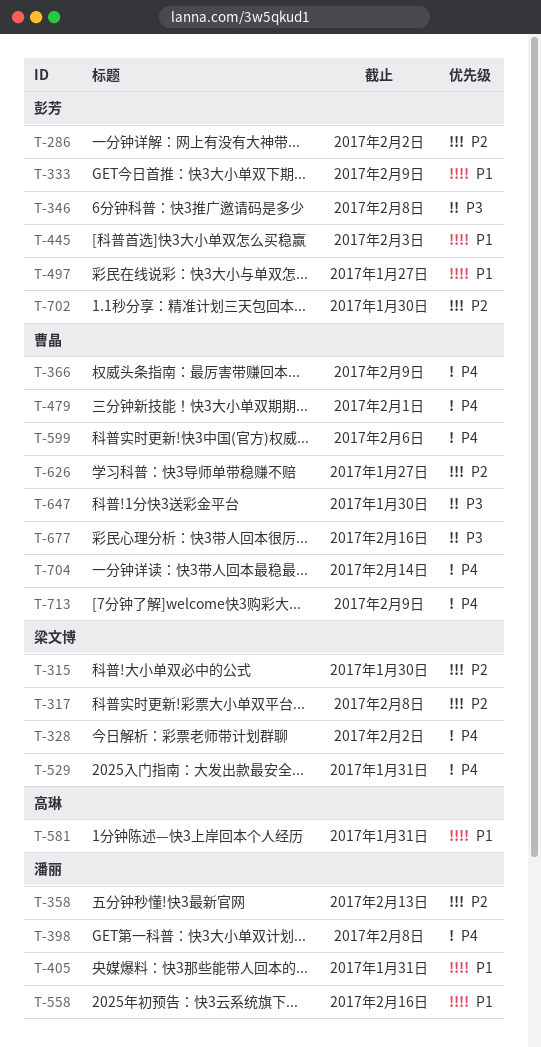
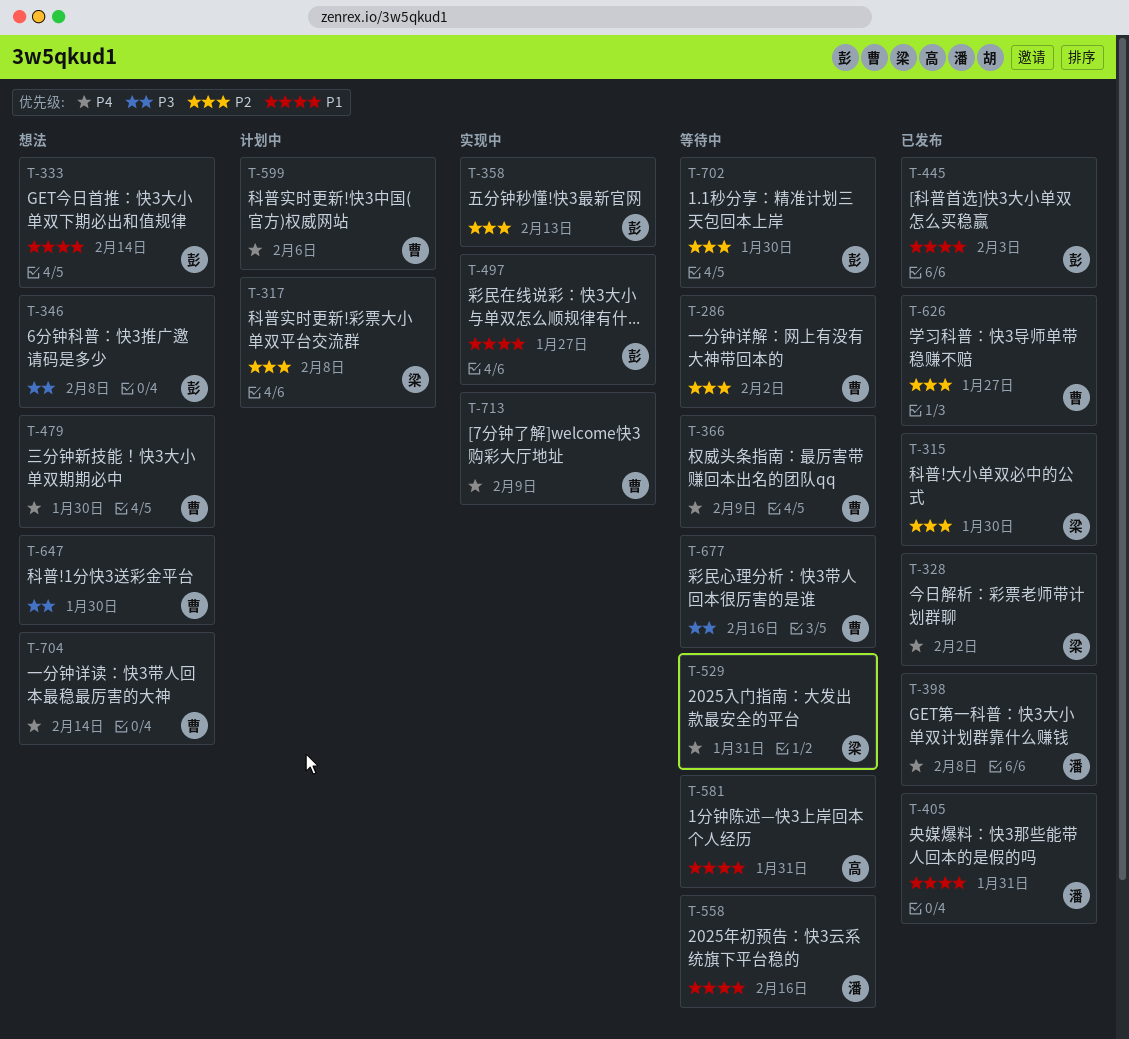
T-286, owner: 彭芳 -> 曹晶
T-333, due: Feb 9 -> Feb 14
T-358, owner: 潘丽 -> 彭芳
T-479, due: Feb 1 -> Jan 30

